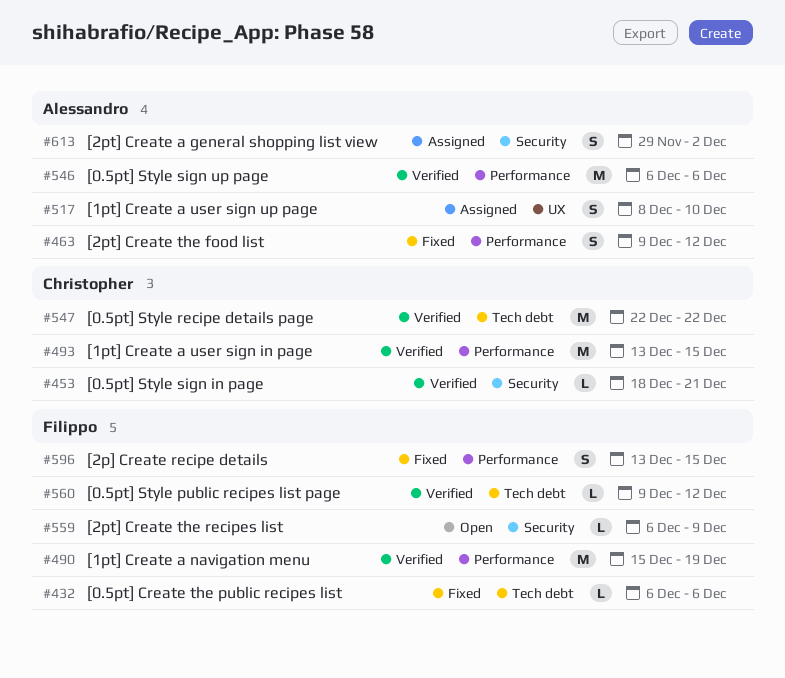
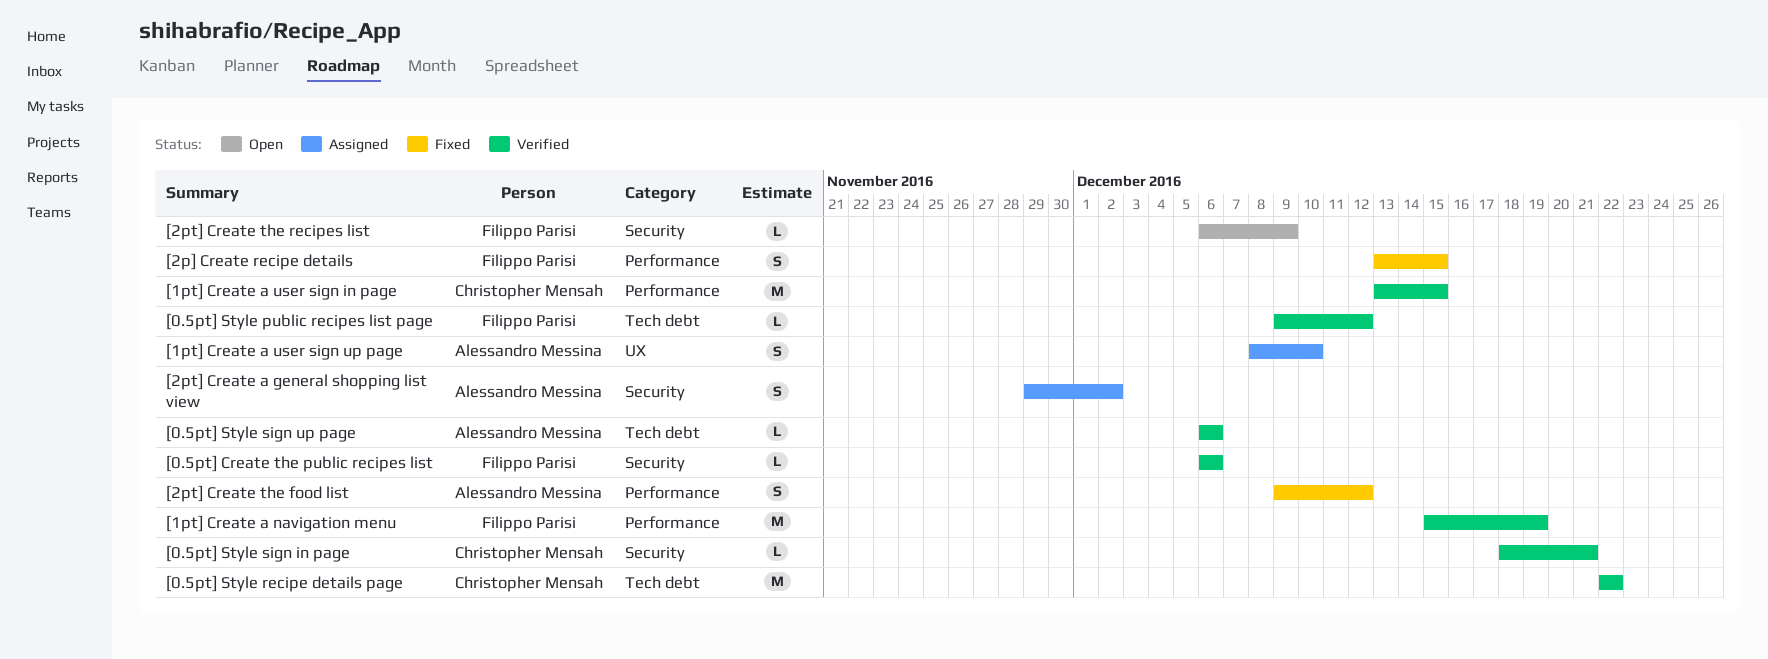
[0.5pt] Create the public recipes list, status: Fixed -> Verified
[0.5pt] Create the public recipes list, label: Tech debt -> Security
[0.5pt] Style sign up page, label: Performance -> Tech debt
[0.5pt] Style sign up page, estimate: M -> L

